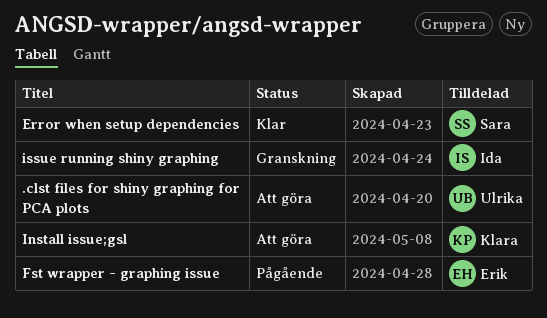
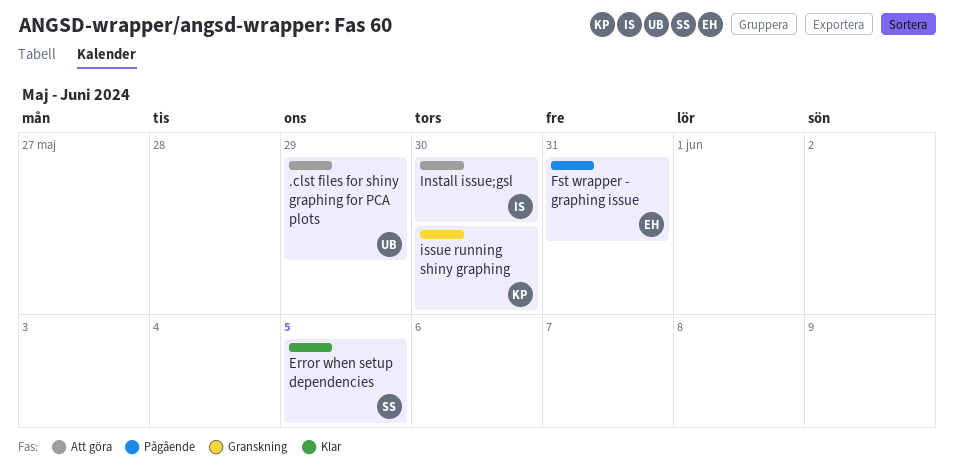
Install issue;gsl, owner: Klara -> Ida
issue running shiny graphing, owner: Ida -> Klara

